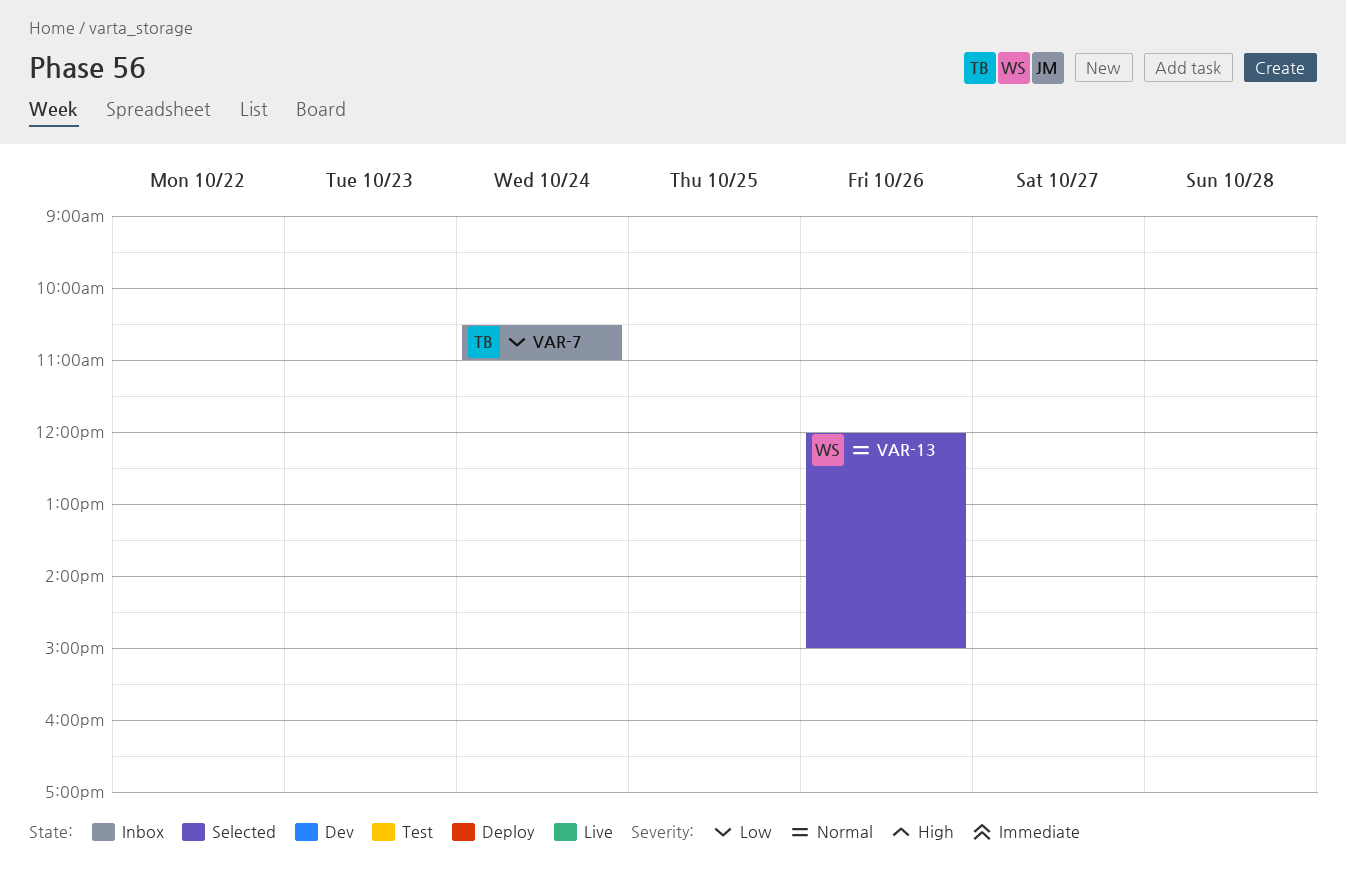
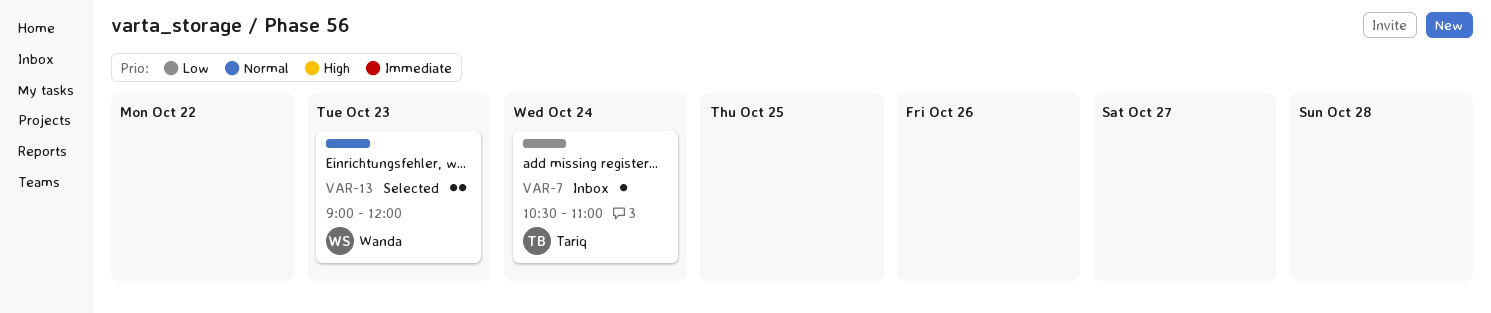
VAR-13, day: Oct 26 -> Oct 23
VAR-13, begins: 12:00 -> 09:00
VAR-13, ends: 15:00 -> 12:00

